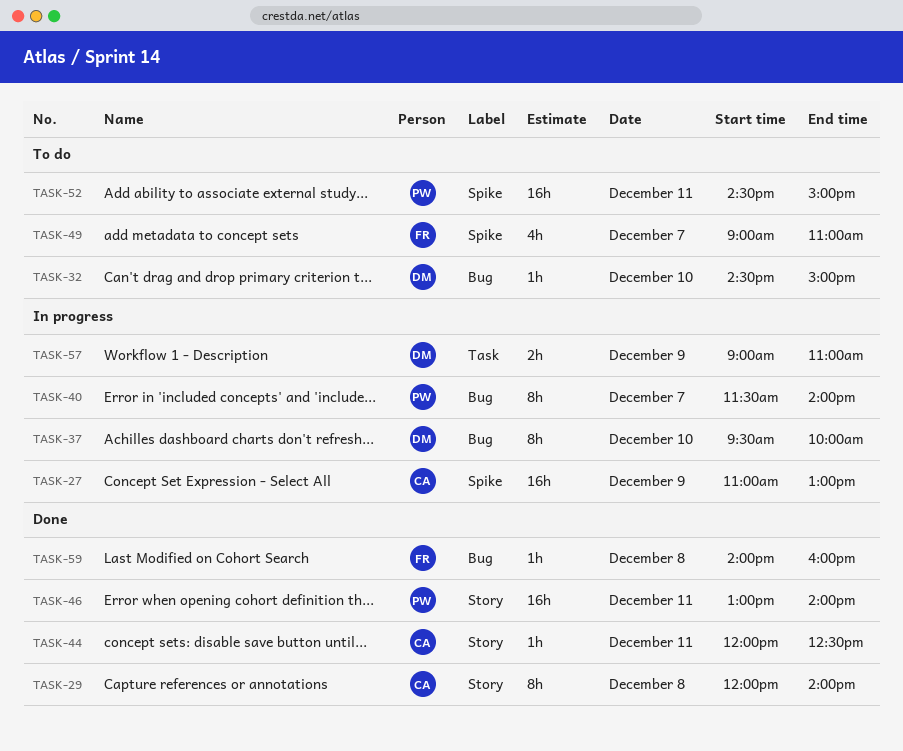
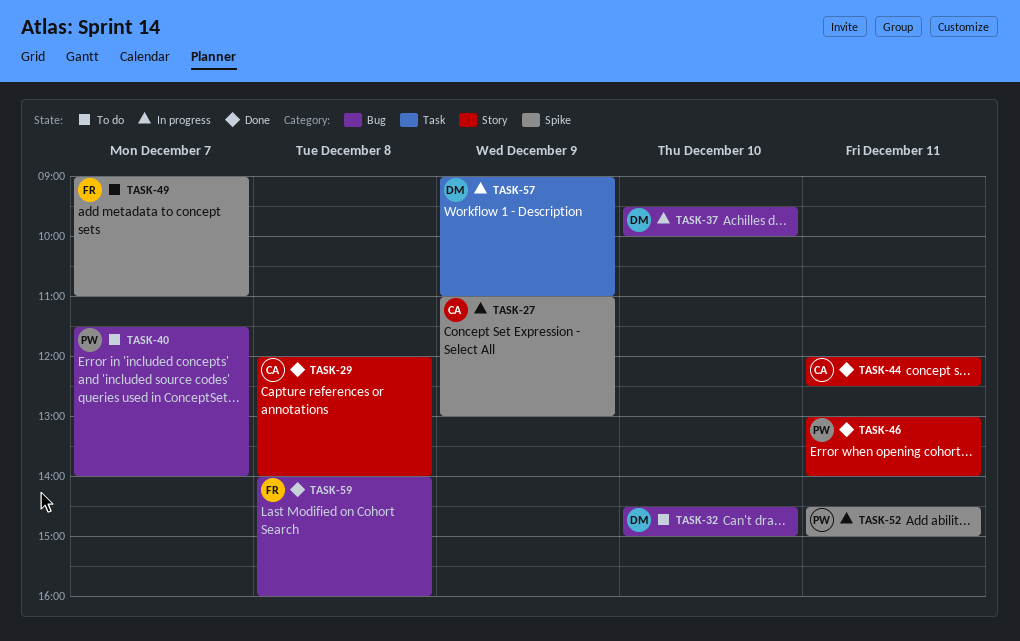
TASK-40, status: In progress -> To do
TASK-52, status: To do -> In progress

